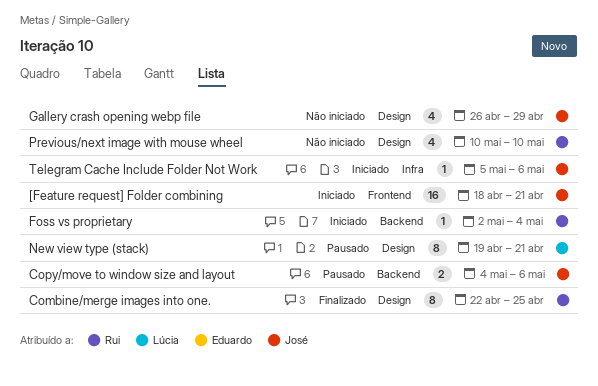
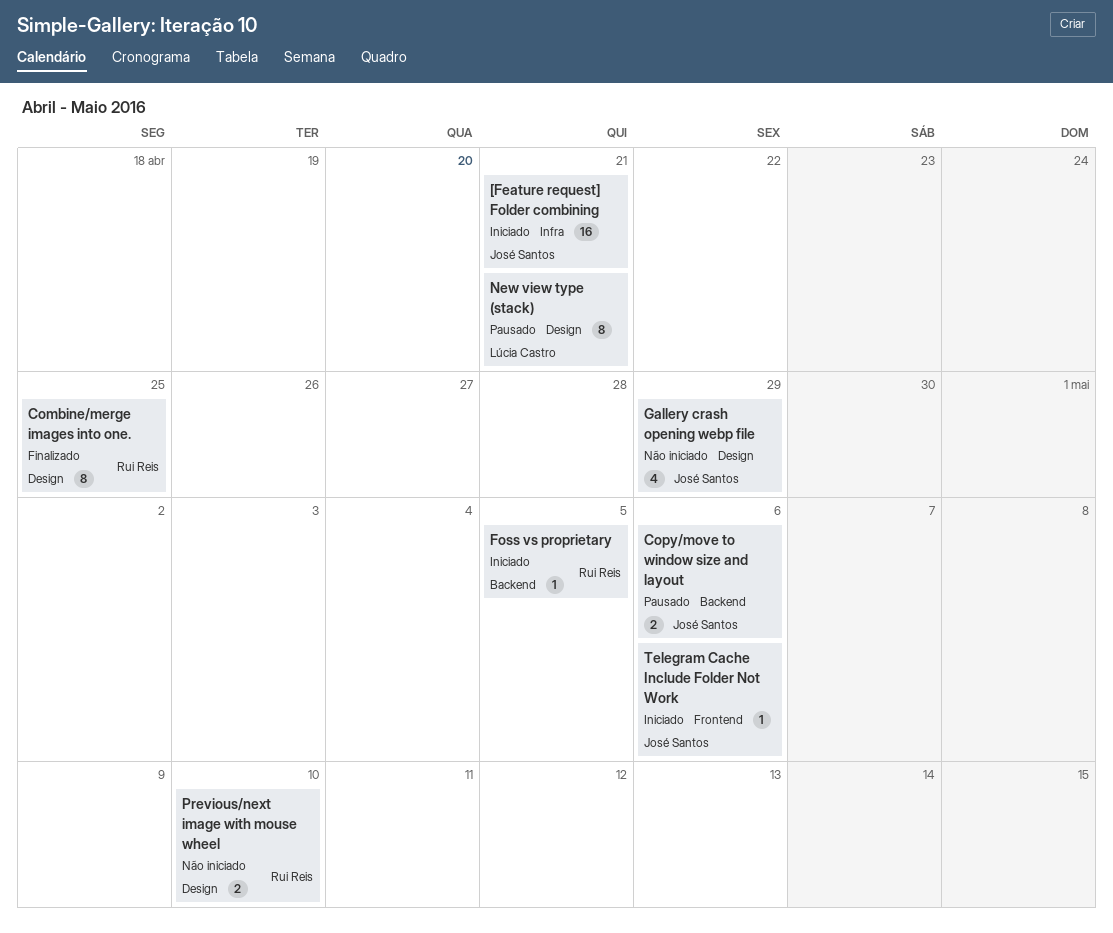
[Feature request] Folder combining, label: Frontend -> Infra
Foss vs proprietary, due: May 4 -> May 5
Previous/next image with mouse wheel, estimate: 4 -> 2
Telegram Cache Include Folder Not Work, label: Infra -> Frontend

